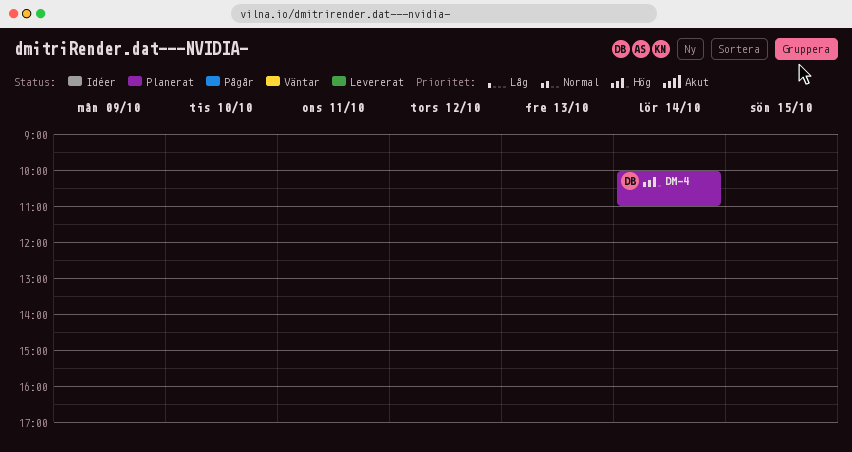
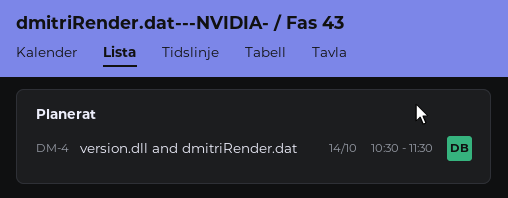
DM-4, begins: 10:00 -> 10:30
DM-4, ends: 11:00 -> 11:30

